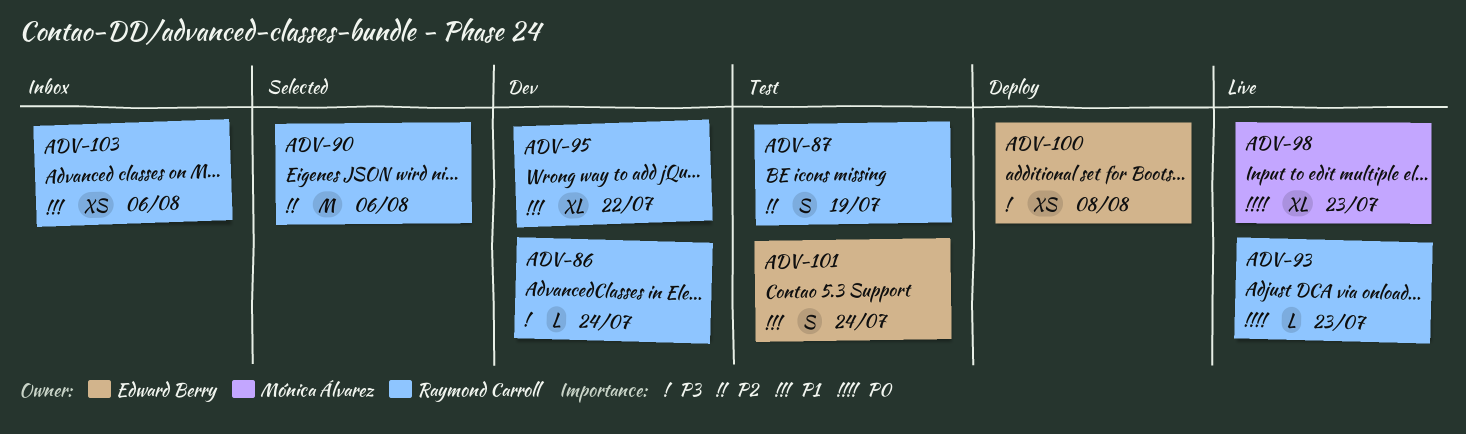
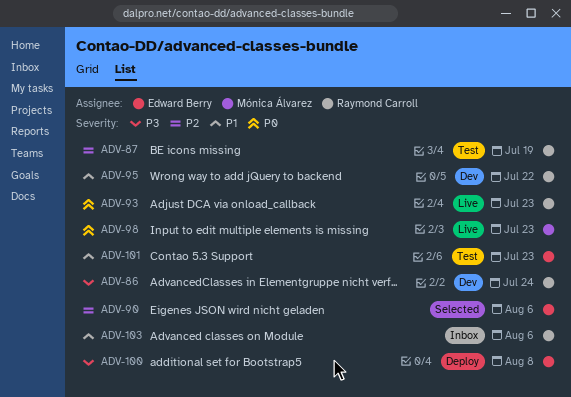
ADV-90, owner: Raymond Carroll -> Edward Berry
ADV-101, due: Jul 24 -> Jul 23

